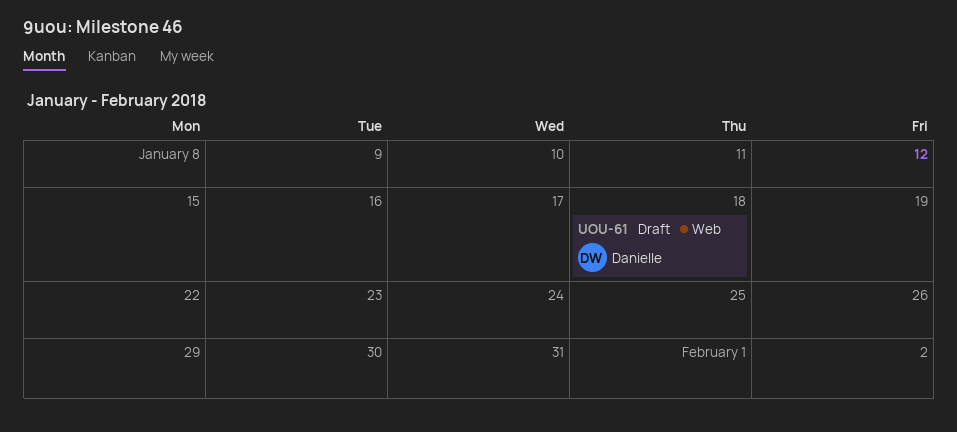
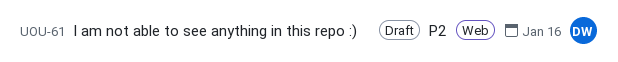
UOU-61, due: Jan 18 -> Jan 16

